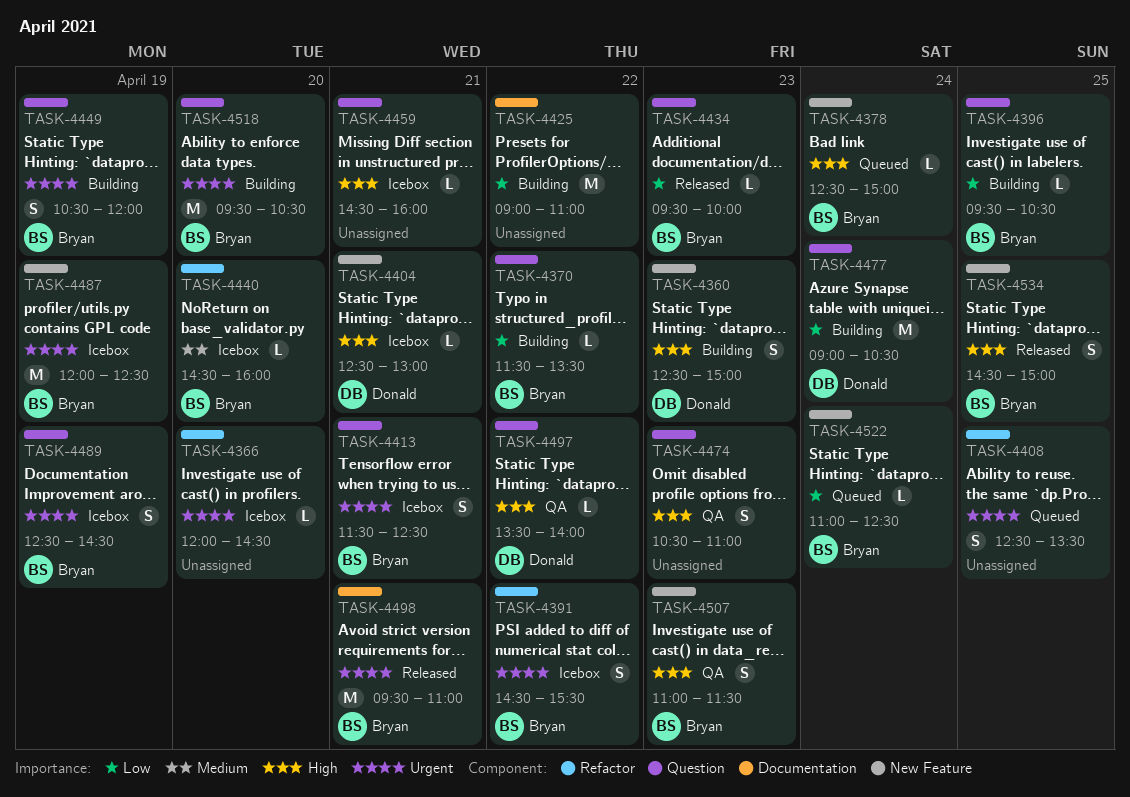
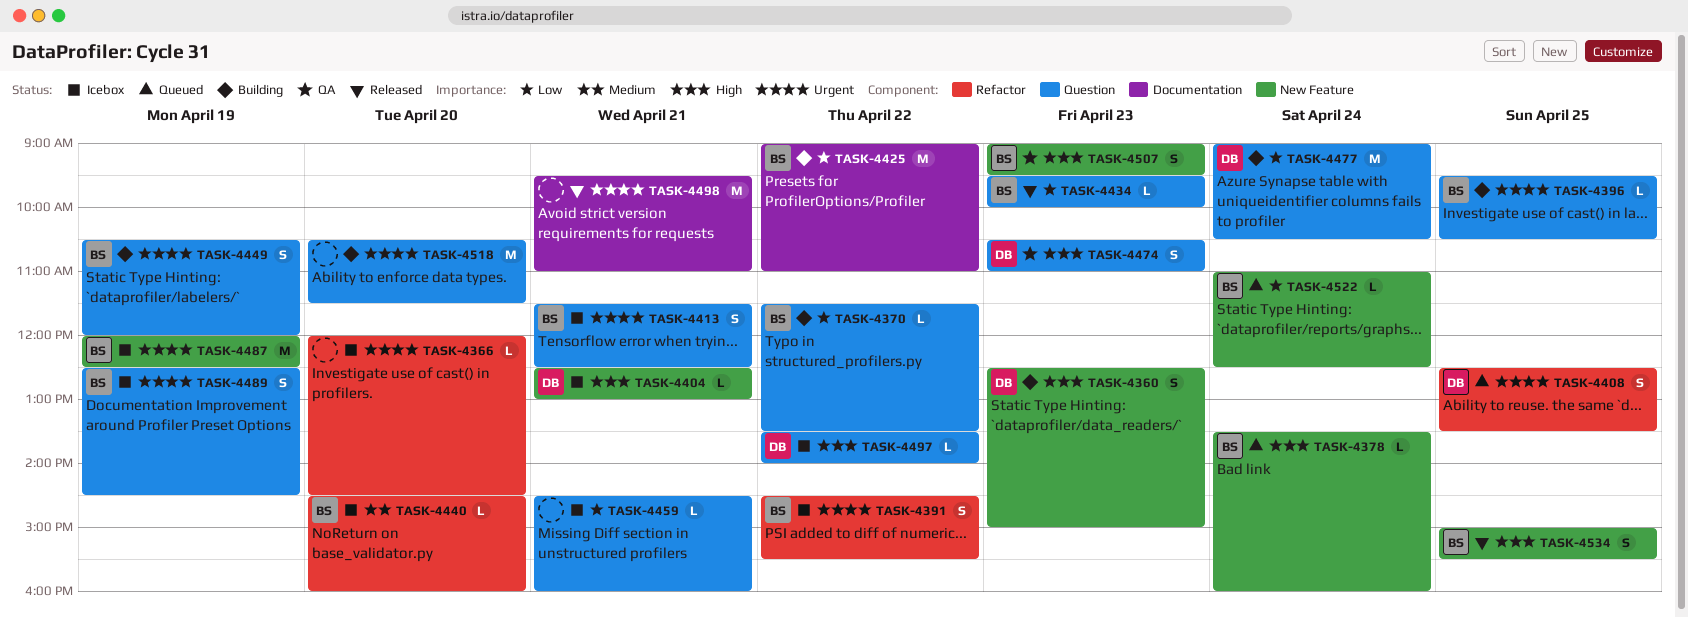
TASK-4378, begins: 12:30 -> 13:30
TASK-4378, ends: 15:00 -> 16:00
TASK-4396, priority: Low -> Urgent
TASK-4408, owner: none -> Donald
TASK-4425, owner: none -> Bryan
TASK-4459, priority: High -> Low
TASK-4474, owner: none -> Donald
TASK-4497, status: QA -> Icebox
TASK-4498, owner: Bryan -> none
TASK-4507, begins: 11:00 -> 09:00
TASK-4507, ends: 11:30 -> 09:30
TASK-4518, owner: Bryan -> none
TASK-4518, begins: 09:30 -> 10:30
TASK-4518, ends: 10:30 -> 11:30
TASK-4534, begins: 14:30 -> 15:00
TASK-4534, ends: 15:00 -> 15:30

